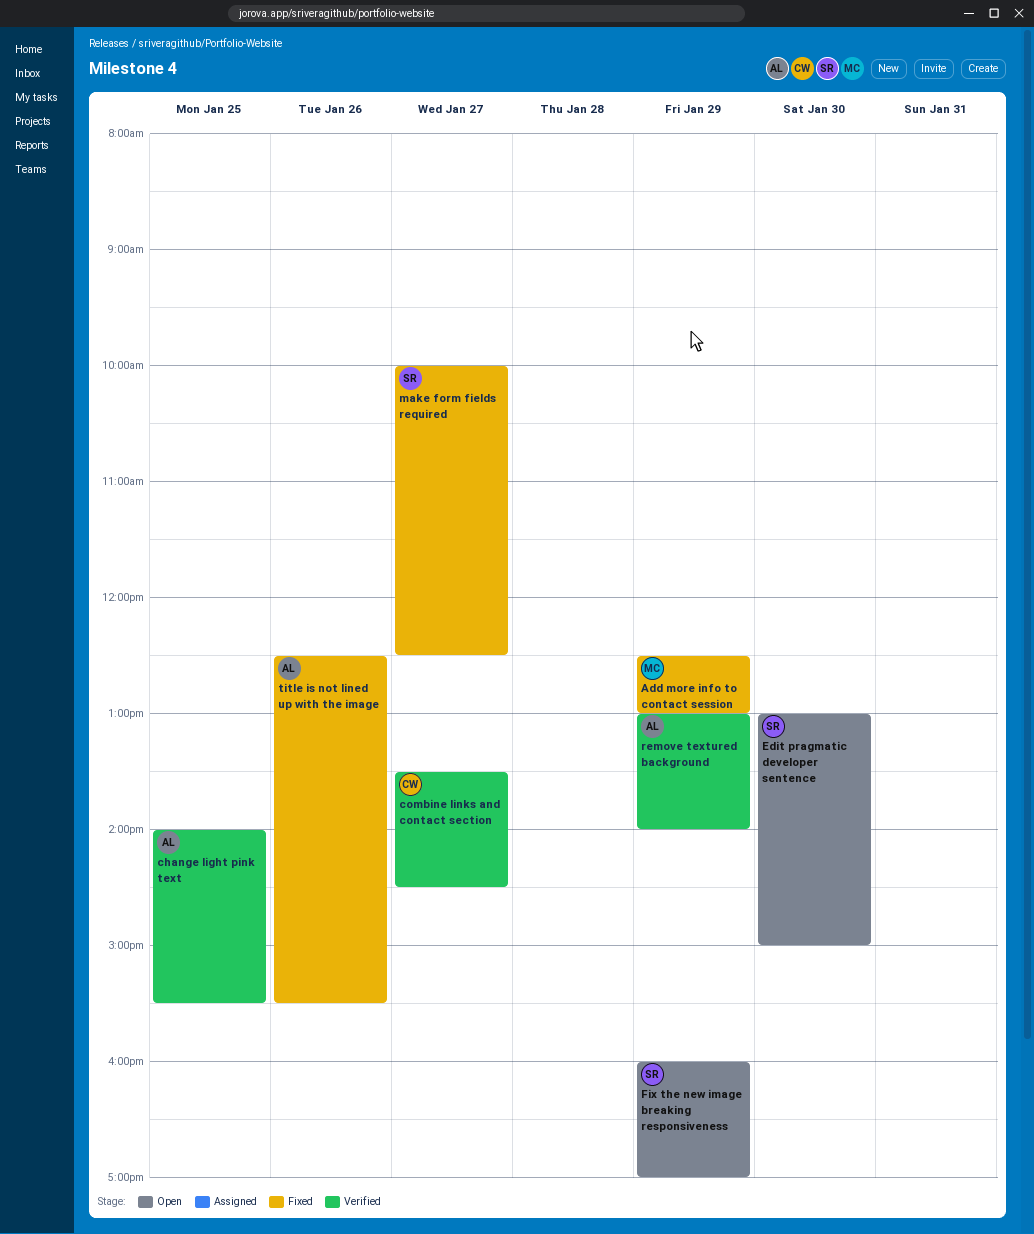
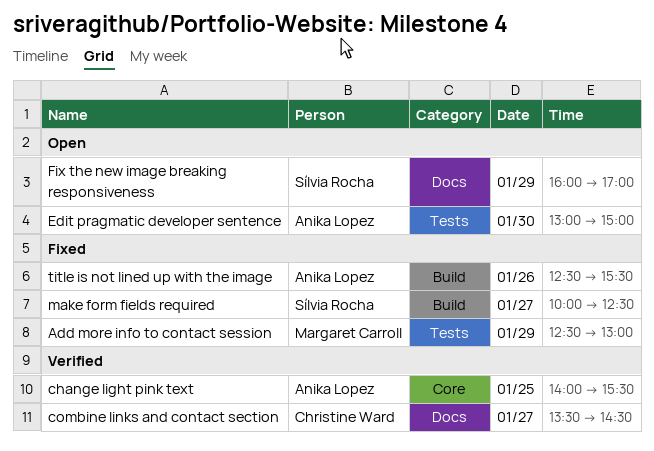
Edit pragmatic developer sentence, owner: Sílvia Rocha -> Anika Lopez
remove textured background: present -> none

